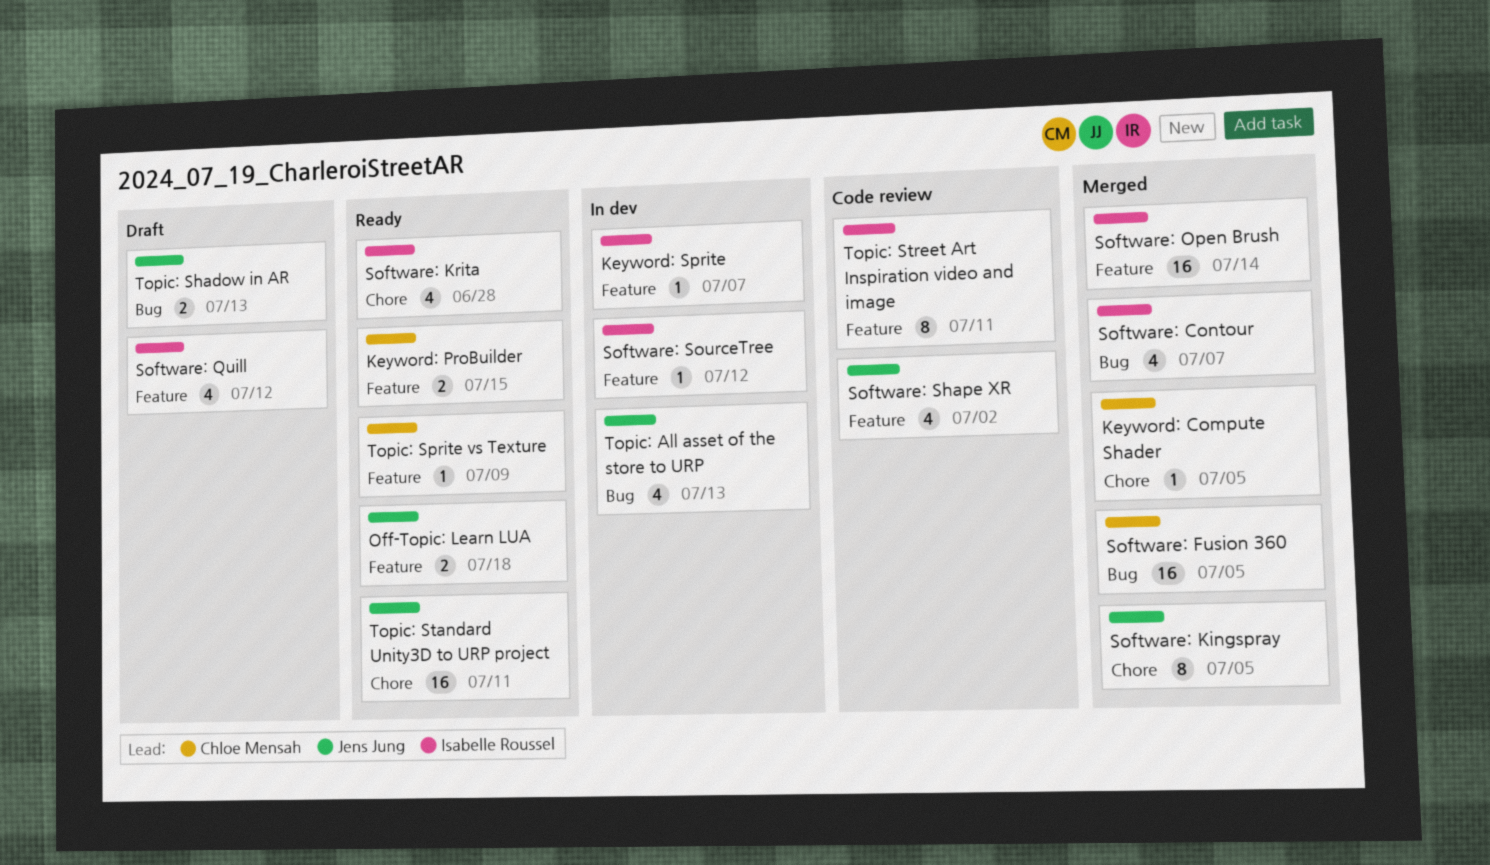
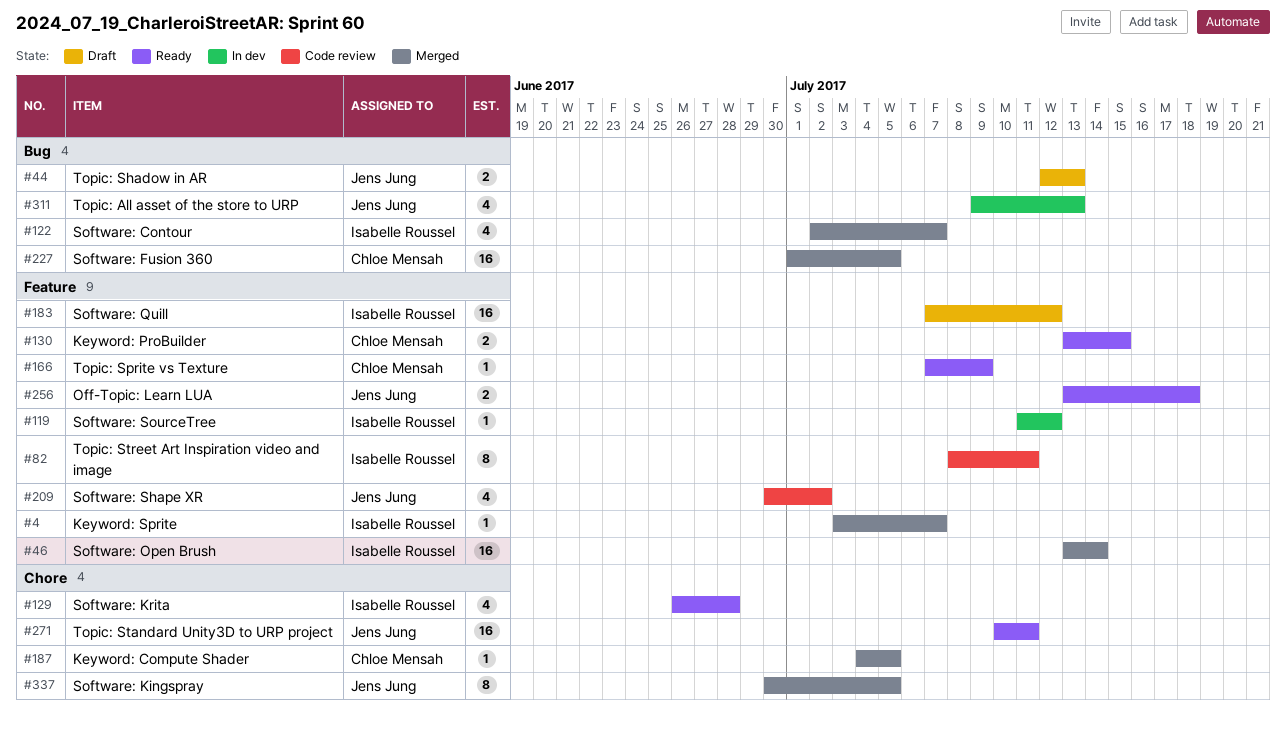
Keyword: Sprite, status: In dev -> Merged
Software: Quill, estimate: 4 -> 16

